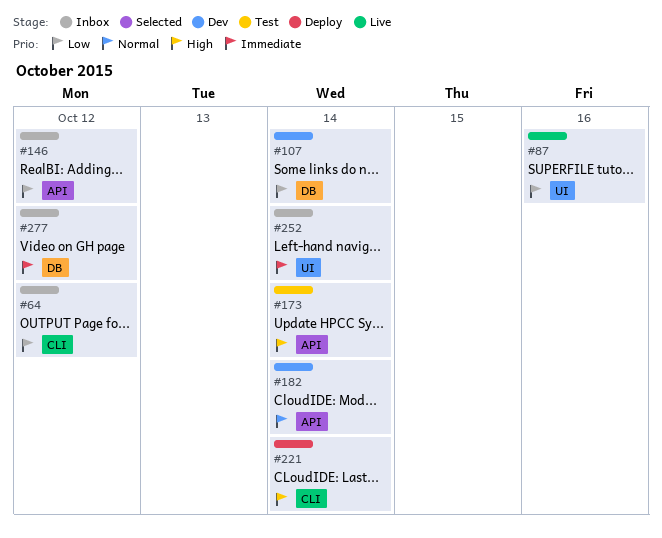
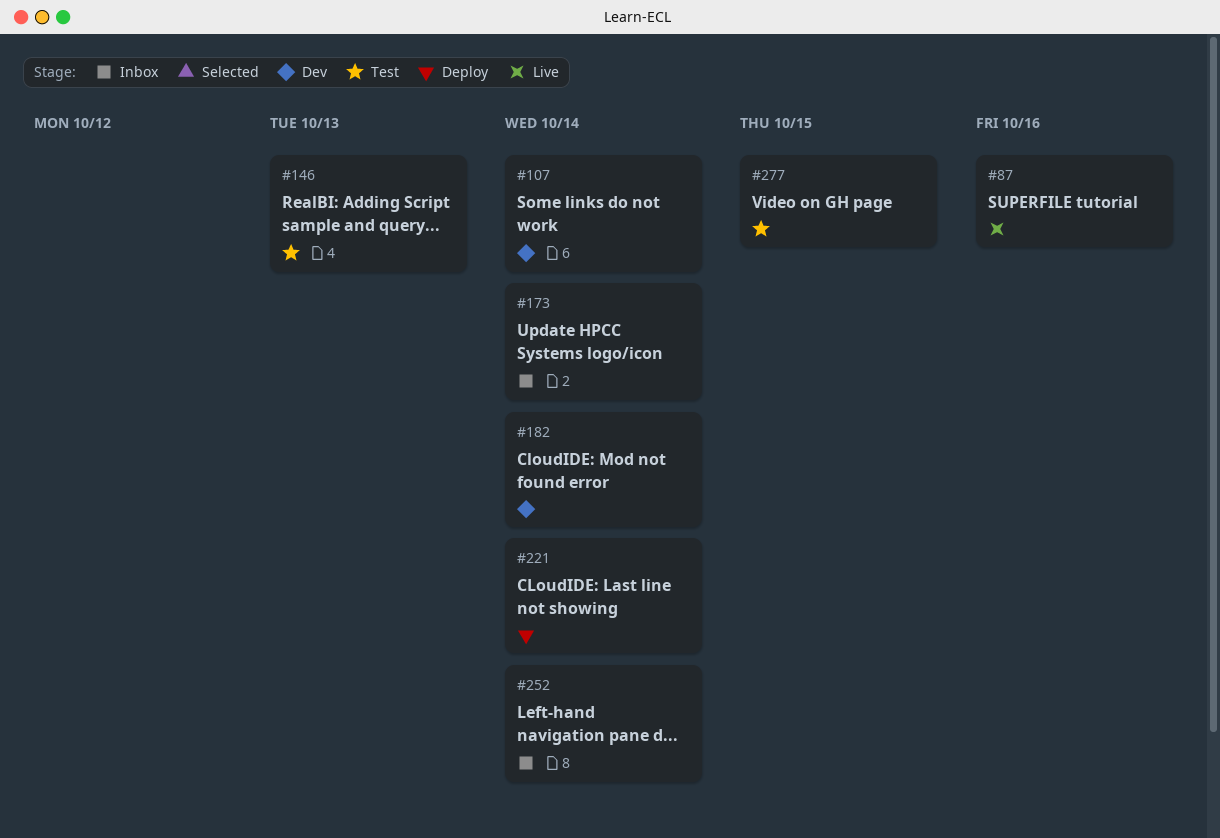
#64: present -> none
#146, status: Inbox -> Test
#146, due: Oct 12 -> Oct 13
#173, status: Test -> Inbox
#277, status: Inbox -> Test
#277, due: Oct 12 -> Oct 15

